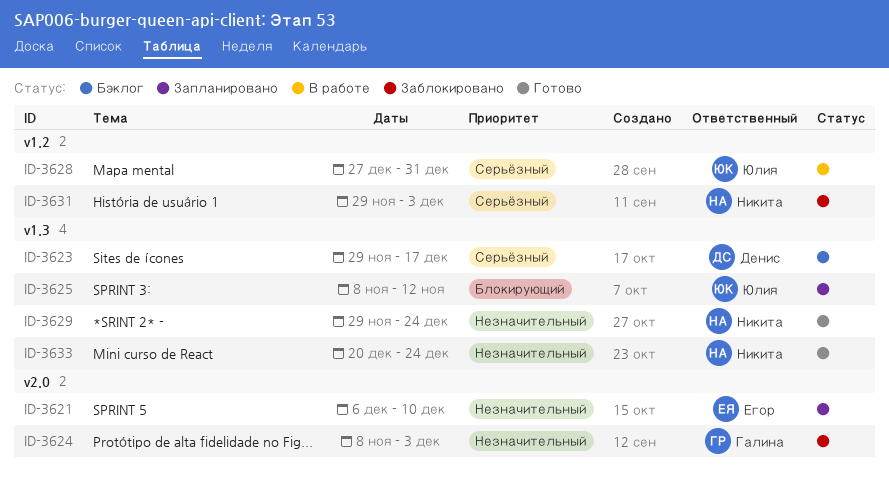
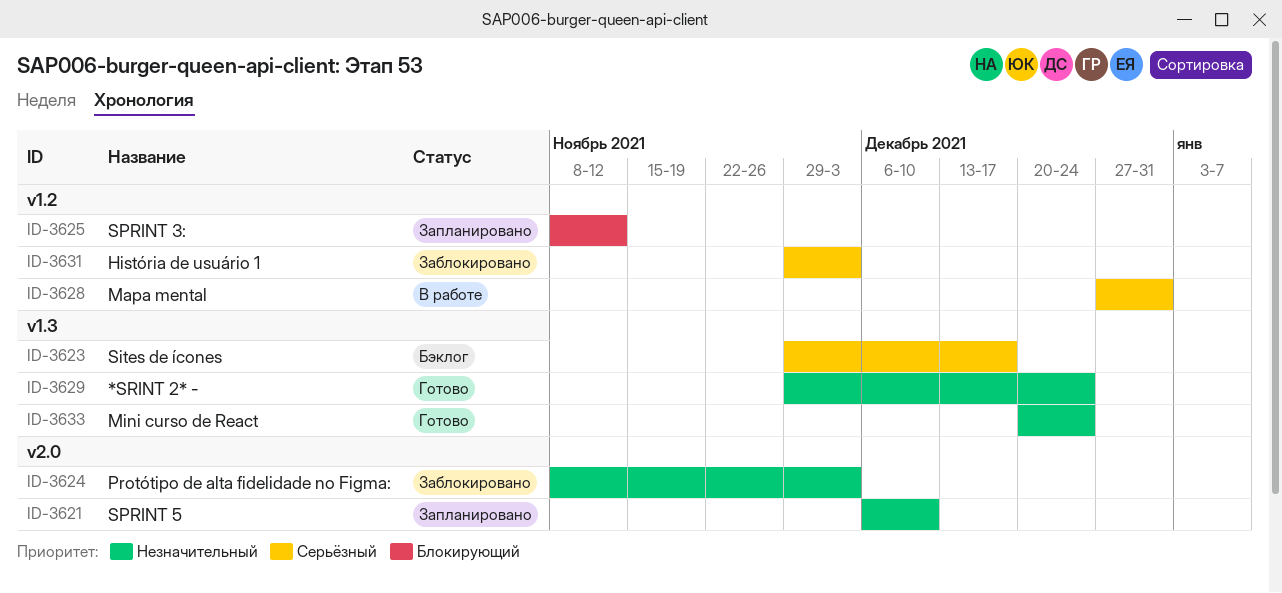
ID-3625, label: v1.3 -> v1.2

